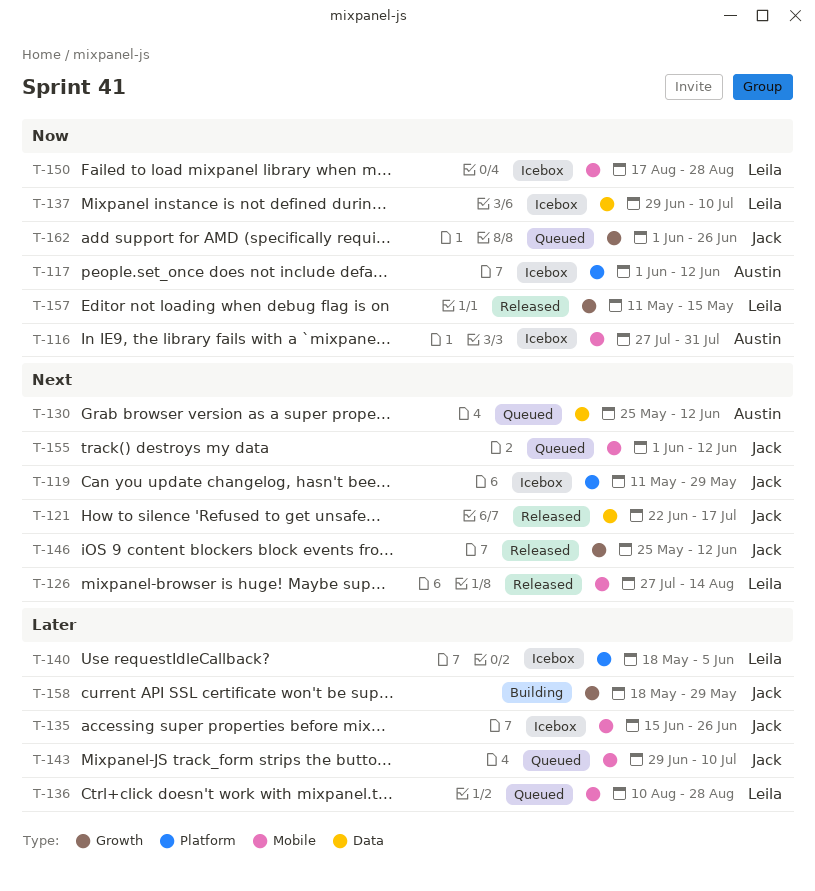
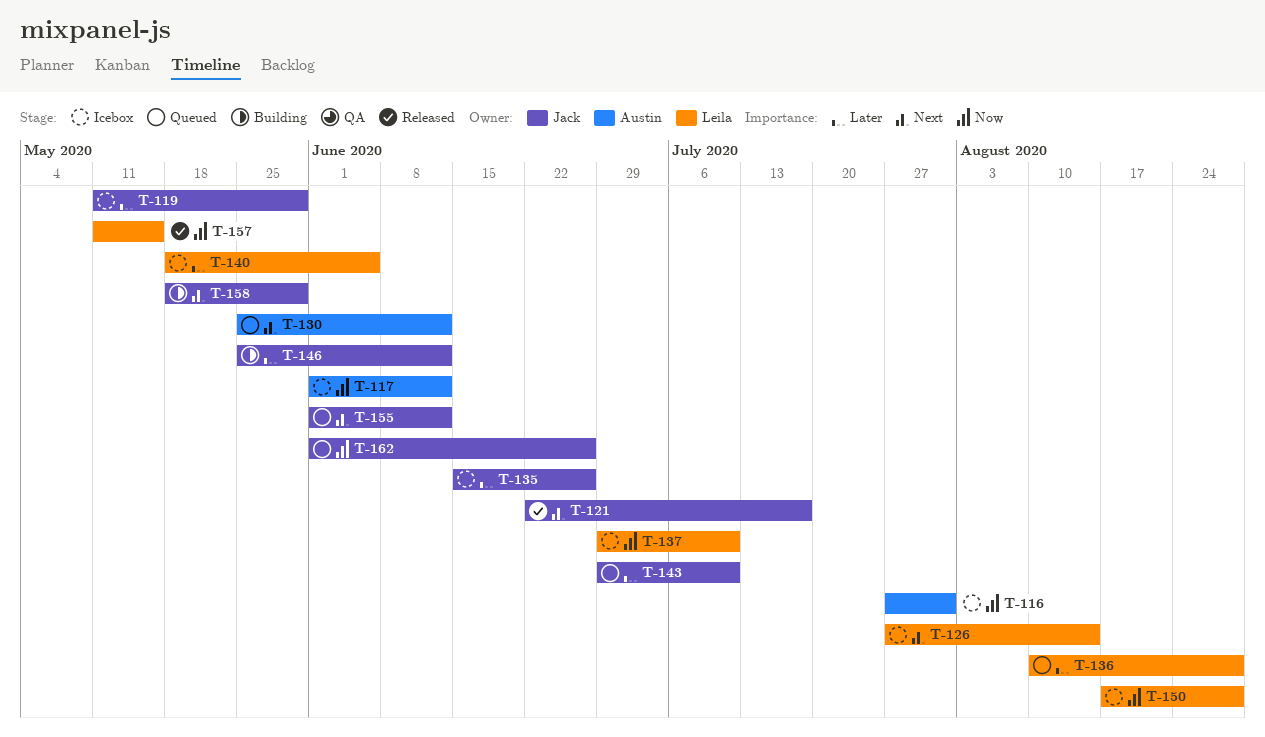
T-119, priority: Next -> Later
T-126, status: Released -> Icebox
T-146, status: Released -> Building
T-146, priority: Next -> Later
T-158, priority: Later -> Next

